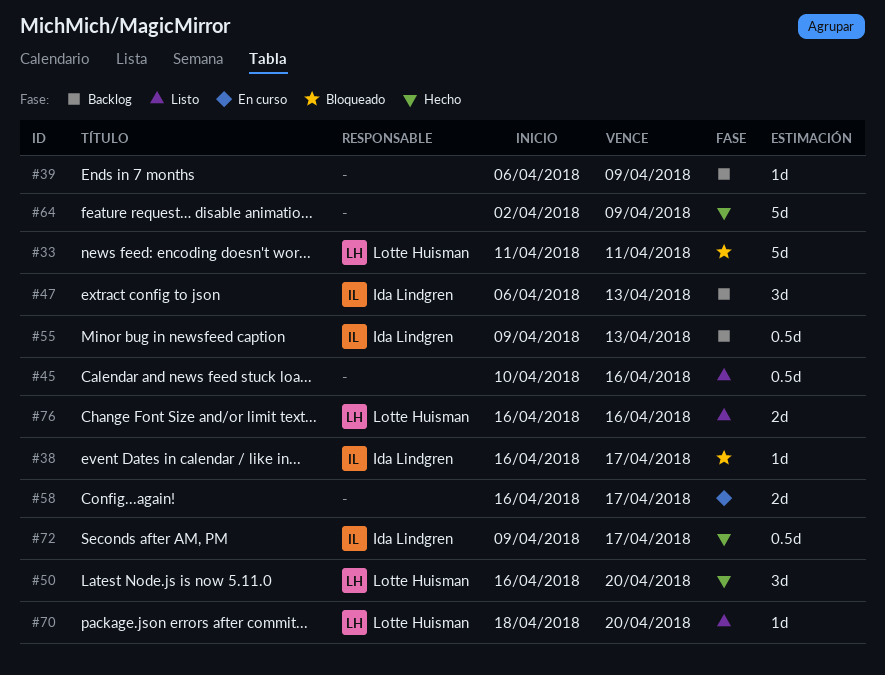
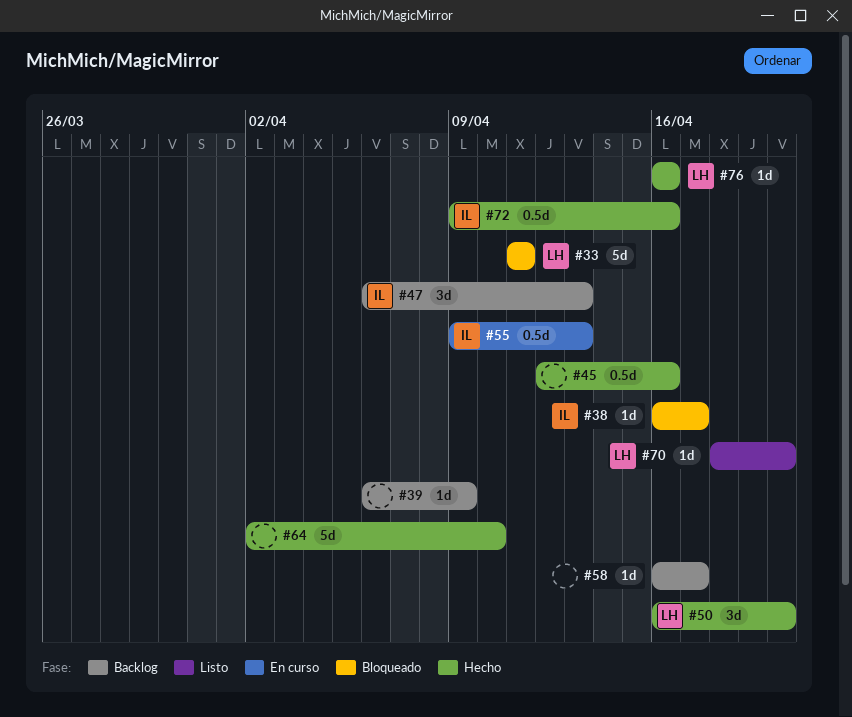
#45, status: Listo -> Hecho
#45, start: Apr 10 -> Apr 12
#55, status: Backlog -> En curso
#58, status: En curso -> Backlog
#58, estimate: 2d -> 1d
#64, due: Apr 9 -> Apr 10
#72, due: Apr 17 -> Apr 16
#76, status: Listo -> Hecho
#76, estimate: 2d -> 1d

